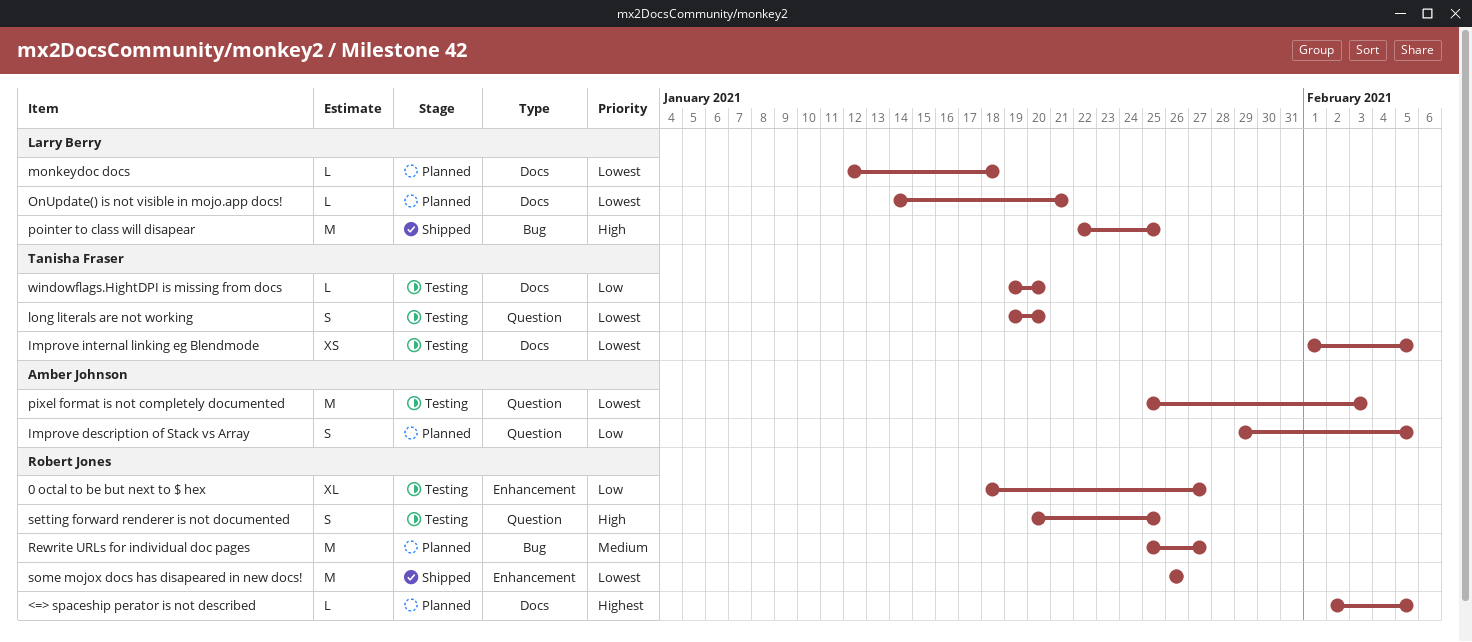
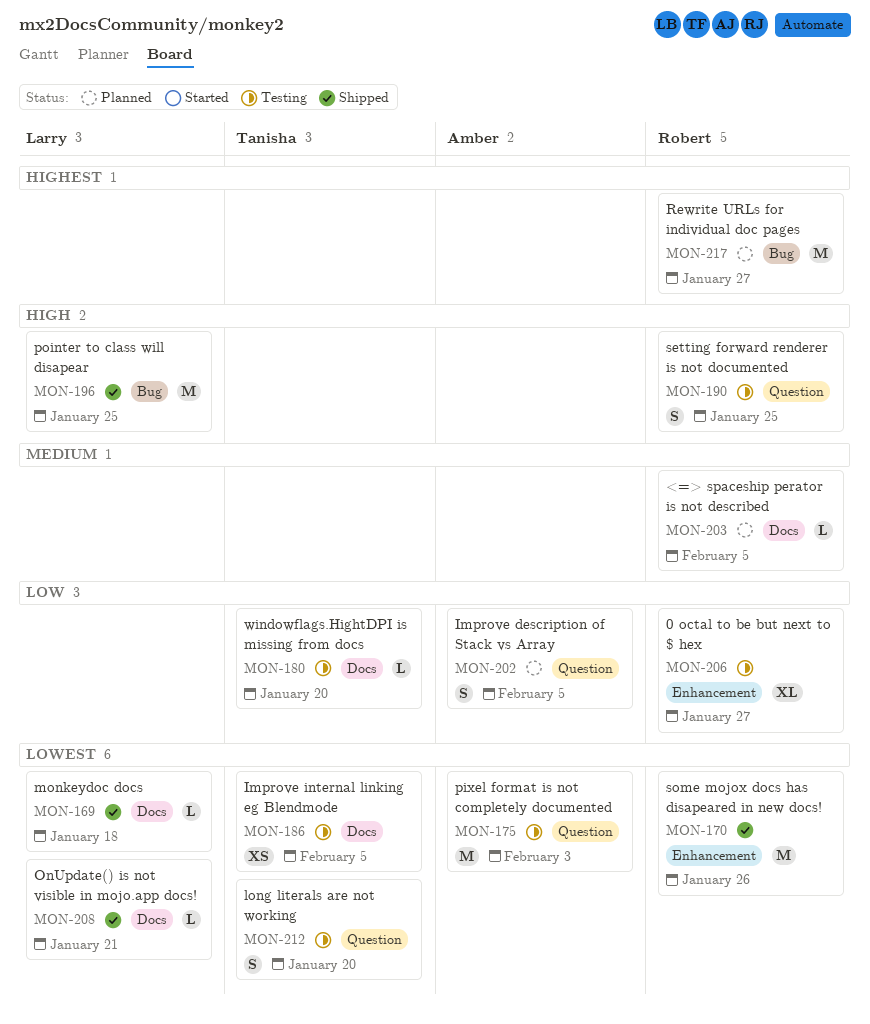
<=> spaceship perator is not described, priority: Highest -> Medium
monkeydoc docs, status: Planned -> Shipped
OnUpdate() is not visible in mojo.app docs!, status: Planned -> Shipped
Rewrite URLs for individual doc pages, priority: Medium -> Highest

